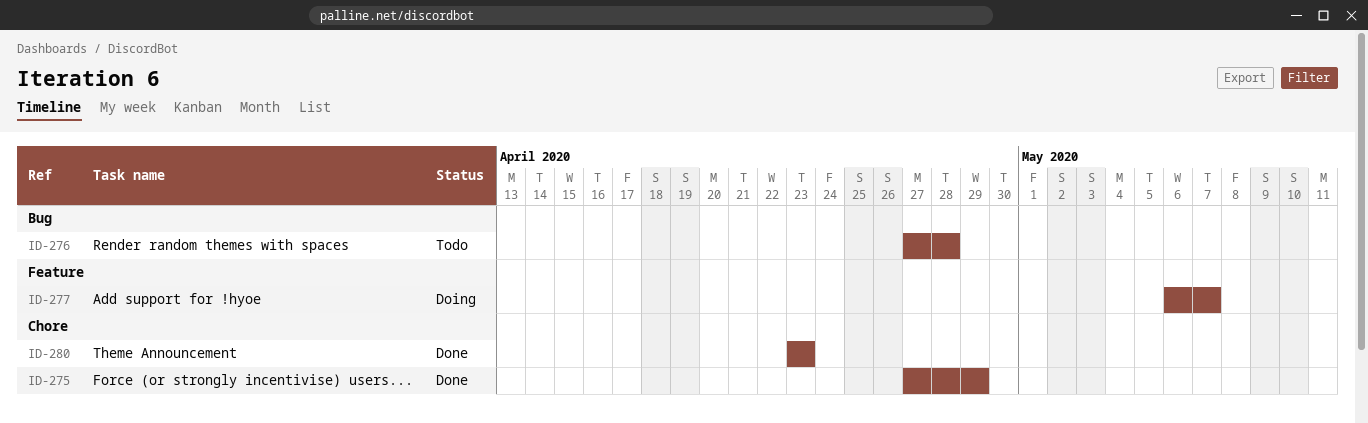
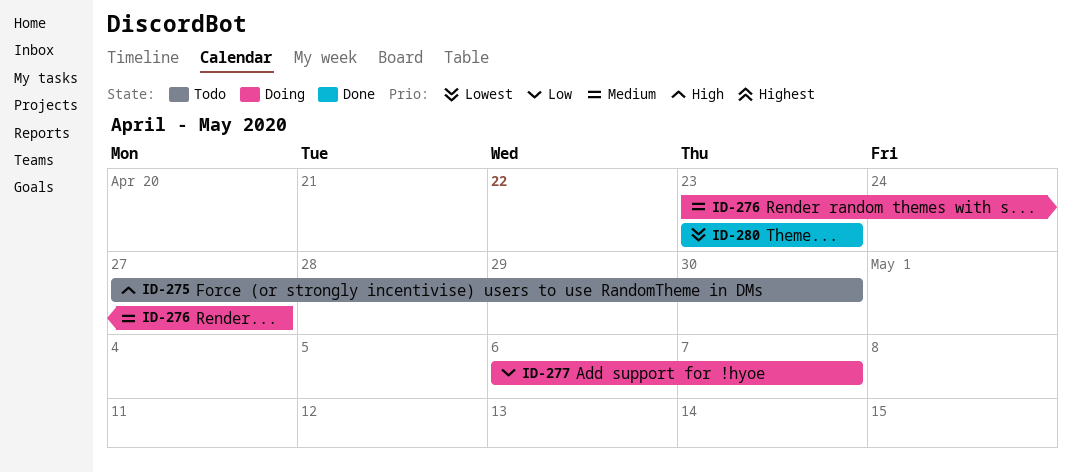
ID-275, status: Done -> Todo
ID-275, due: Apr 29 -> Apr 30
ID-276, status: Todo -> Doing
ID-276, start: Apr 27 -> Apr 23
ID-276, due: Apr 28 -> Apr 27

